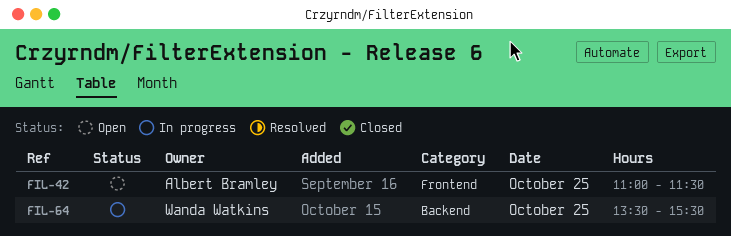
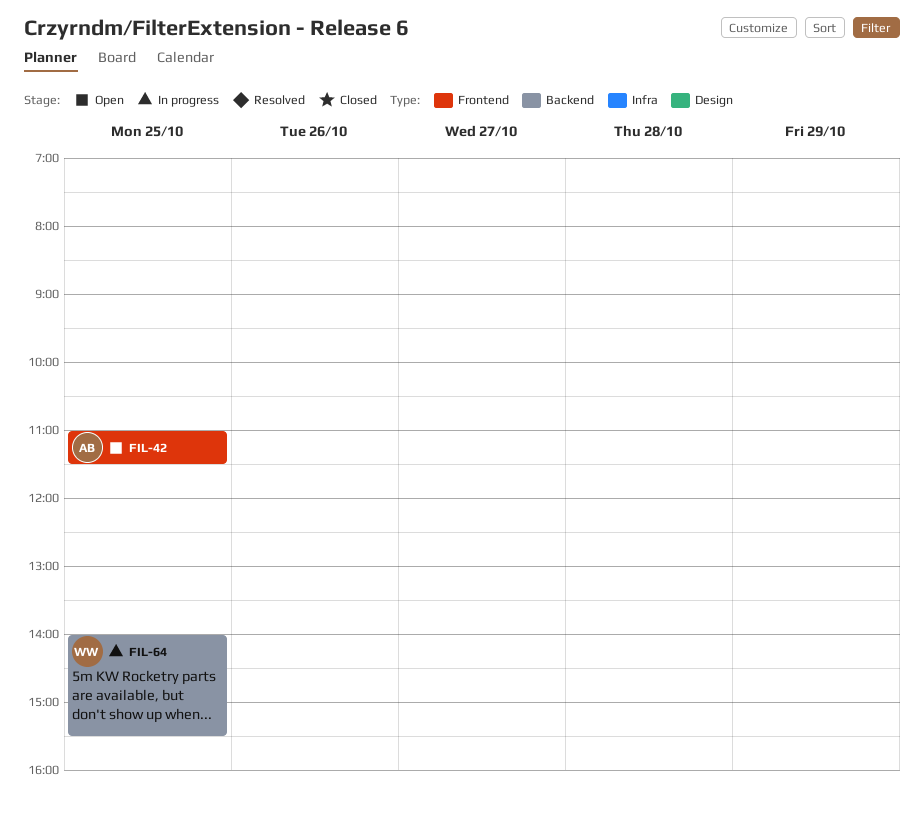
FIL-64, begins: 13:30 -> 14:00

